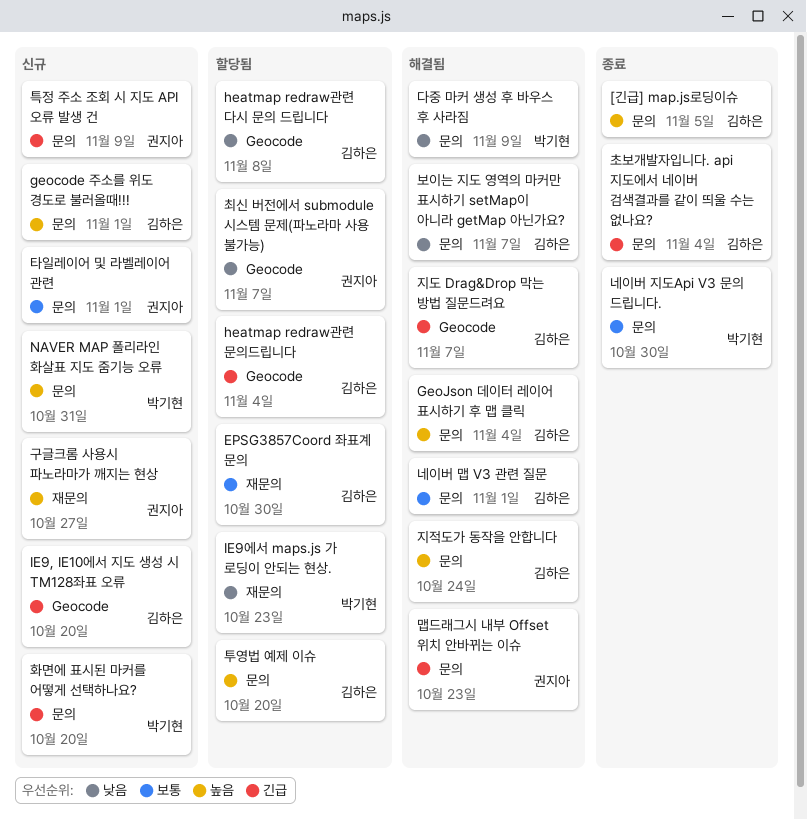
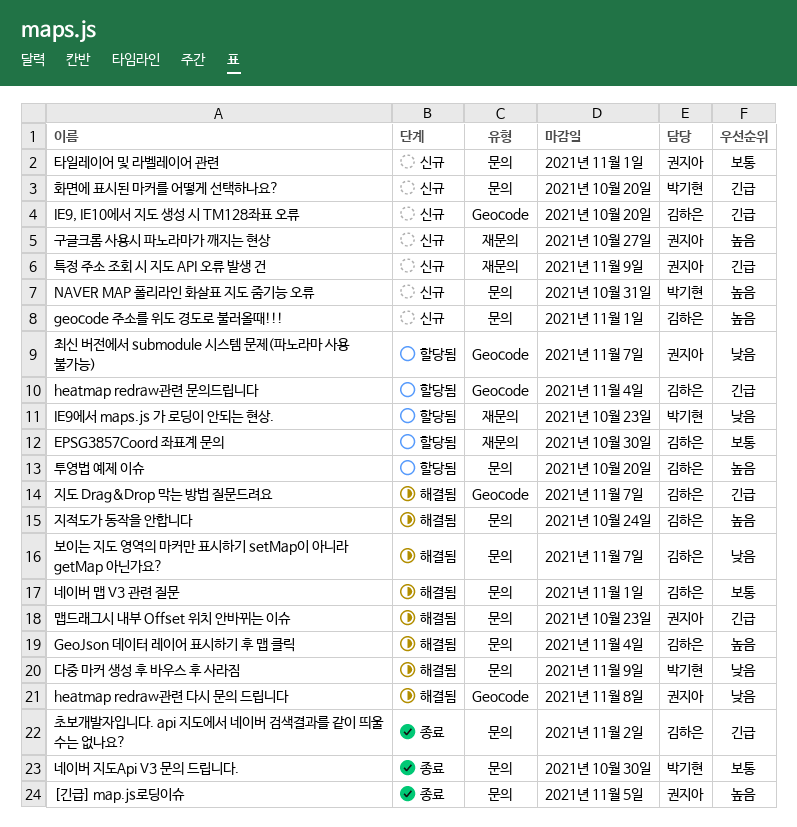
[긴급] map.js로딩이슈, owner: 김하은 -> 권지아
heatmap redraw관련 다시 문의 드립니다, status: 할당됨 -> 해결됨
heatmap redraw관련 다시 문의 드립니다, owner: 김하은 -> 권지아
초보개발자입니다. api 지도에서 네이버 검색결과를 같이 띄울 수는 없나요?, due: Nov 4 -> Nov 2
특정 주소 조회 시 지도 API 오류 발생 건, label: 문의 -> 재문의

